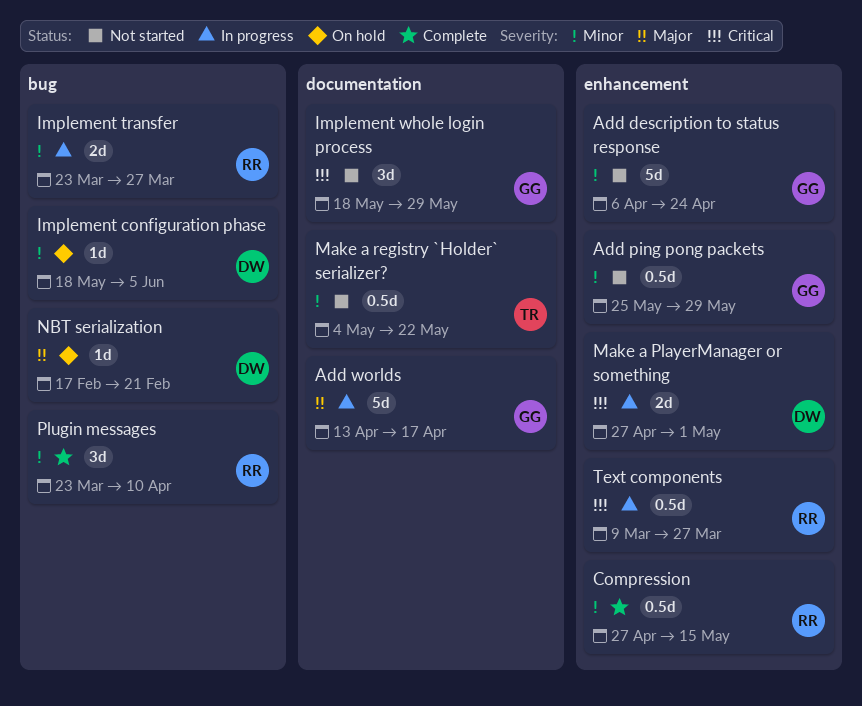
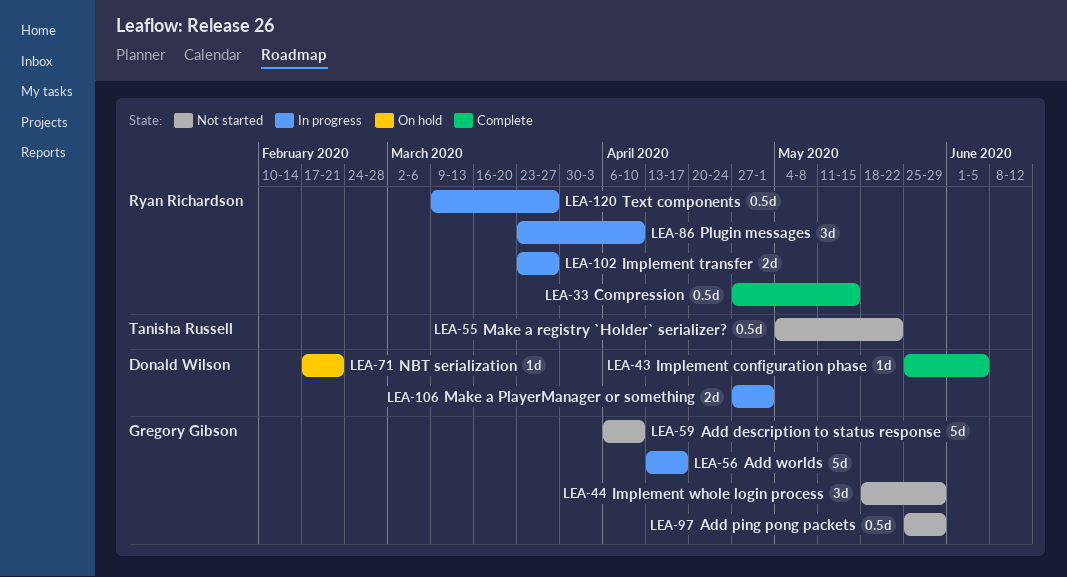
Add description to status response, due: Apr 24 -> Apr 10
Implement configuration phase, status: On hold -> Complete
Implement configuration phase, start: May 18 -> May 25
Plugin messages, status: Complete -> In progress

